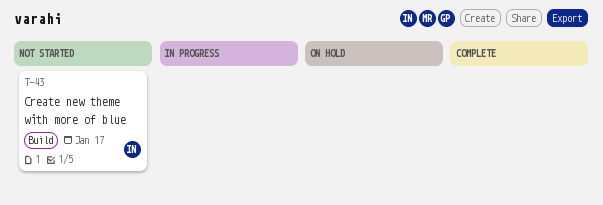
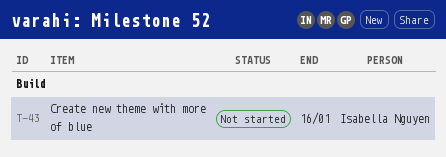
T-43, due: Jan 17 -> Jan 16

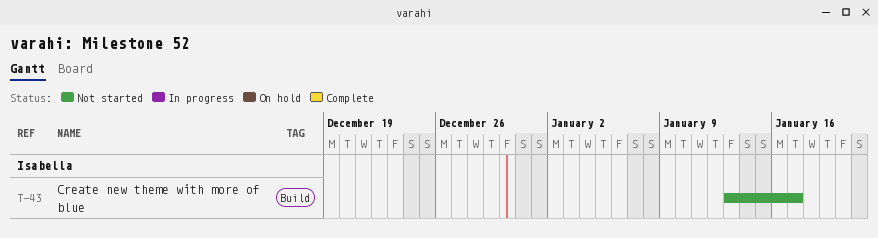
T-43, due: Jan 16 -> Jan 17

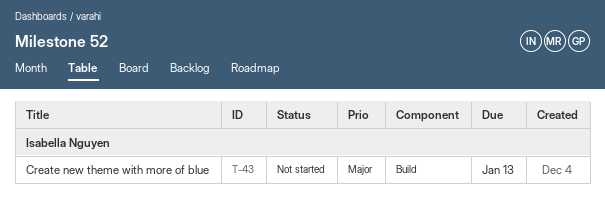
T-43, due: Jan 17 -> Jan 13

